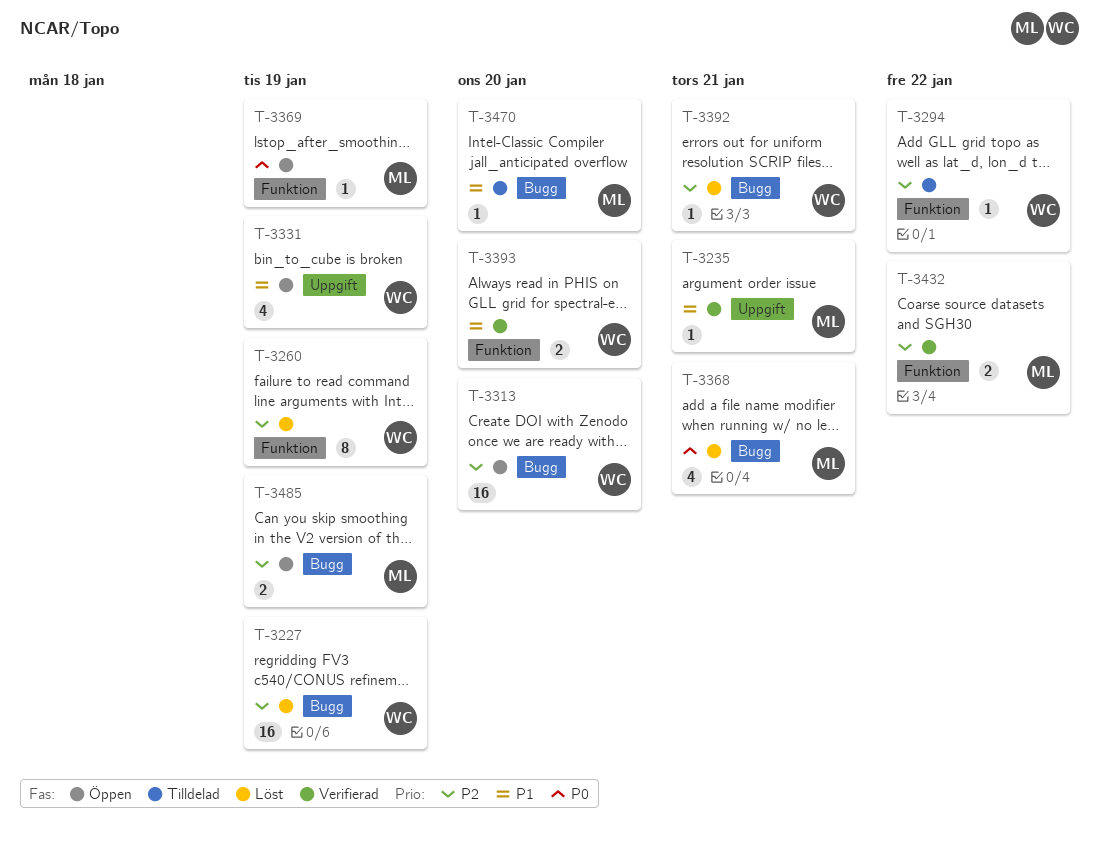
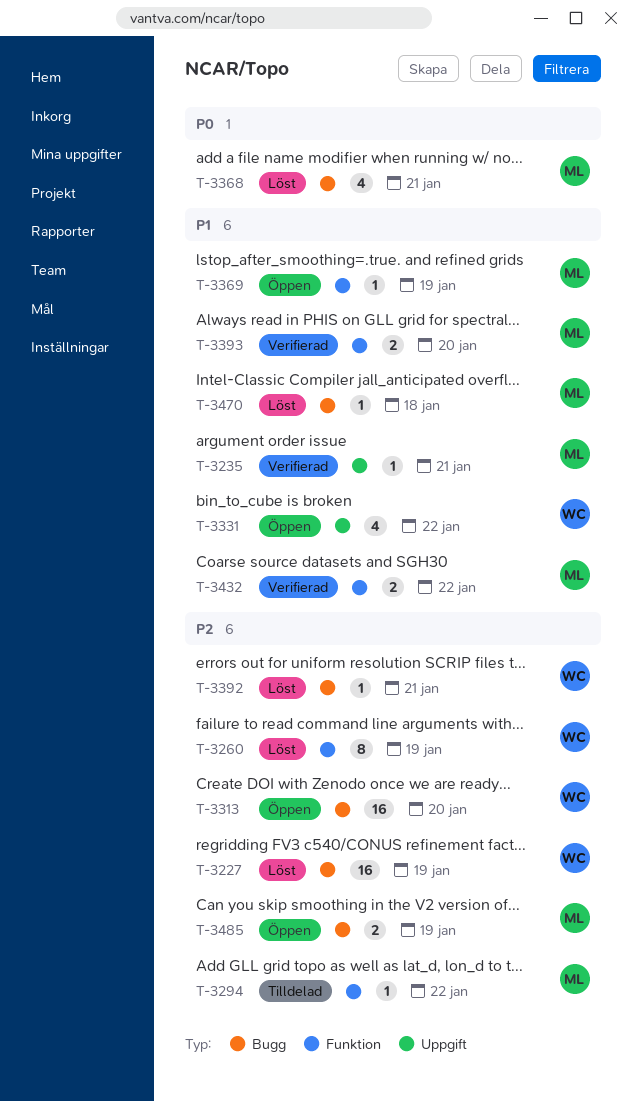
T-3294, owner: WC -> ML
T-3331, due: Jan 19 -> Jan 22
T-3369, priority: P0 -> P1
T-3393, owner: WC -> ML
T-3432, priority: P2 -> P1
T-3470, status: Tilldelad -> Löst
T-3470, due: Jan 20 -> Jan 18

